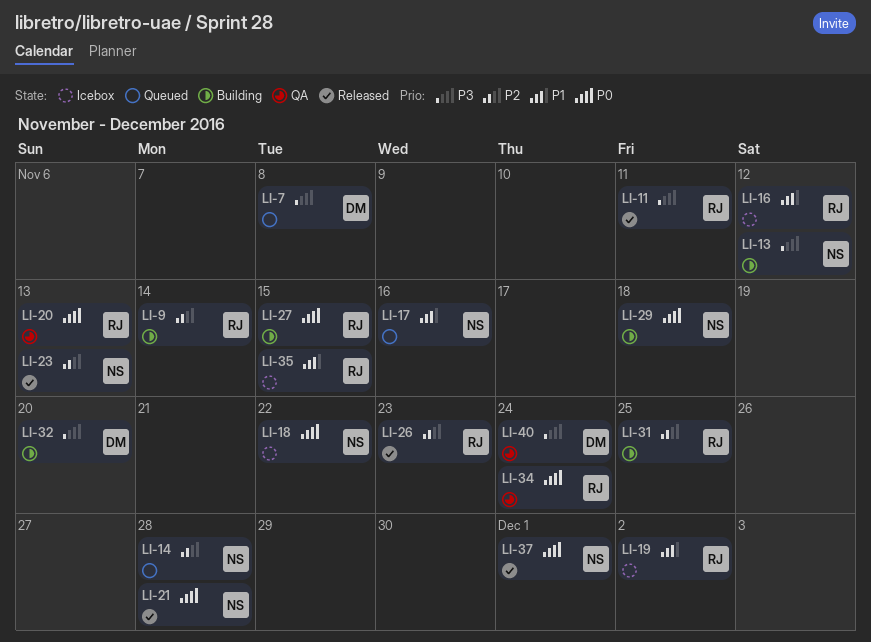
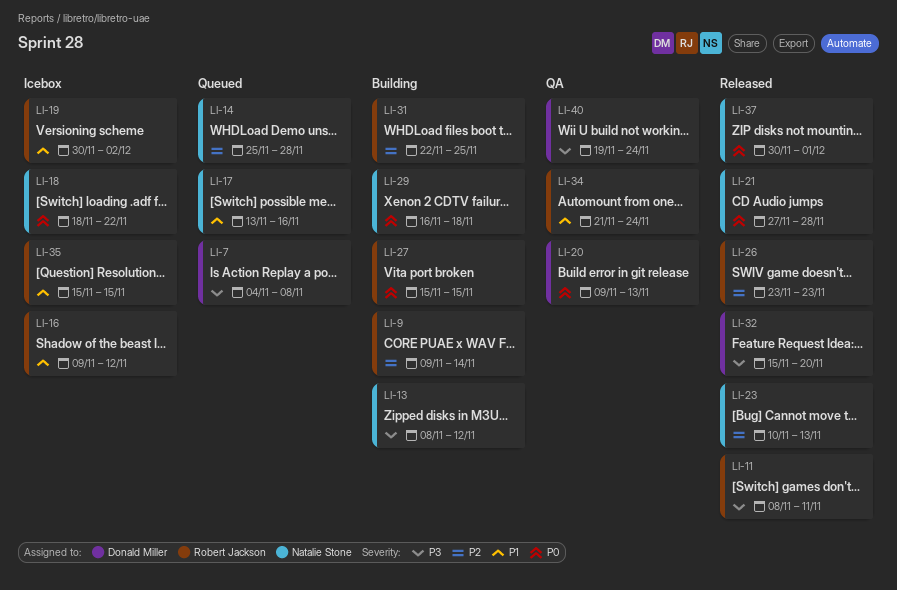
LI-20, owner: Robert Jackson -> Donald Miller
LI-32, status: Building -> Released
LI-34, priority: P0 -> P1

